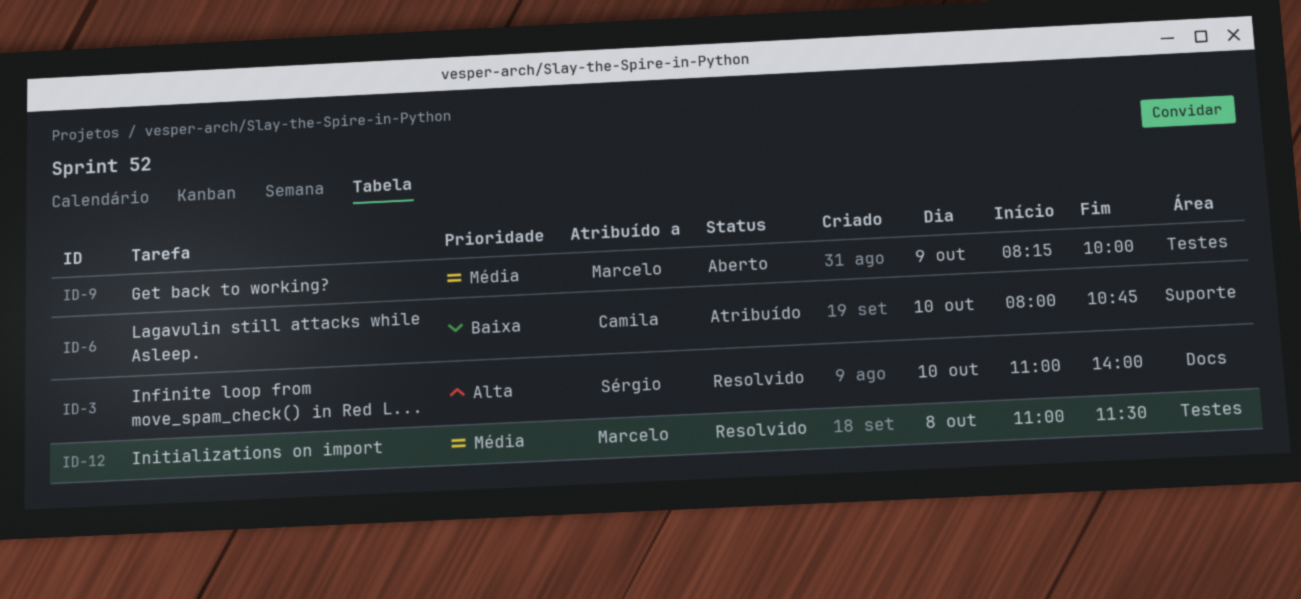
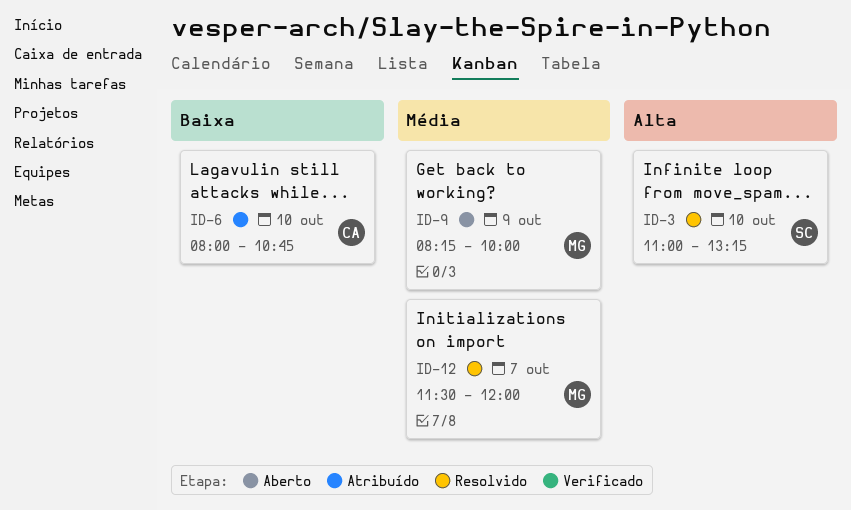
ID-3, ends: 14:00 -> 13:15
ID-12, day: Oct 8 -> Oct 7
ID-12, begins: 11:00 -> 11:30
ID-12, ends: 11:30 -> 12:00

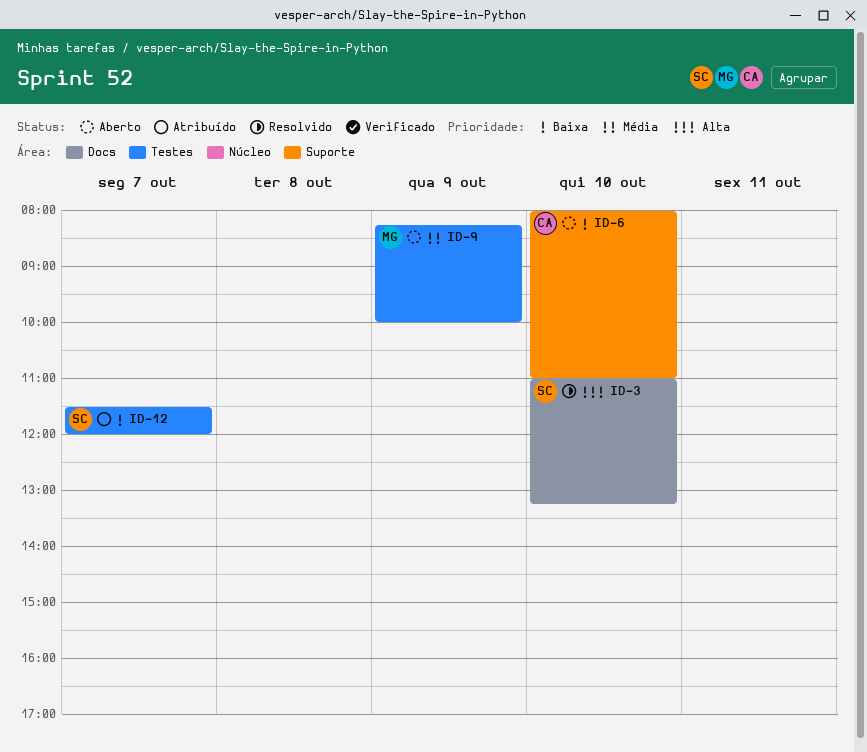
ID-6, status: Atribuído -> Aberto
ID-6, ends: 10:45 -> 11:00
ID-12, status: Resolvido -> Atribuído
ID-12, owner: MG -> SC
ID-12, priority: Média -> Baixa

